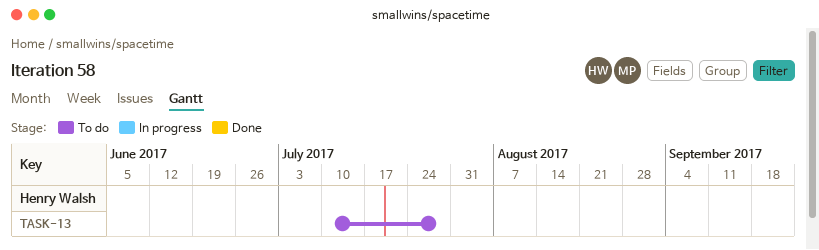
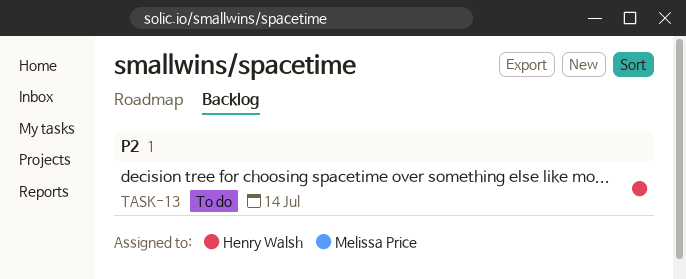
TASK-13, due: Jul 28 -> Jul 14

